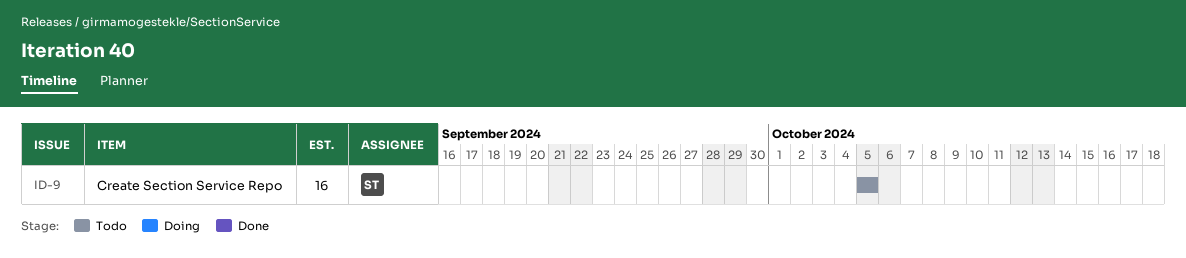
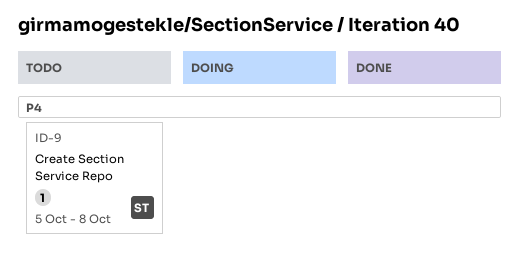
ID-9, estimate: 16 -> 1
ID-9, due: Oct 5 -> Oct 8

